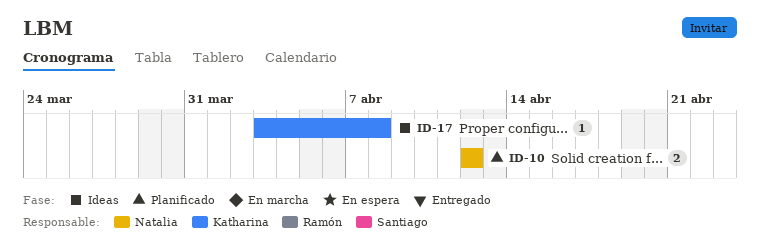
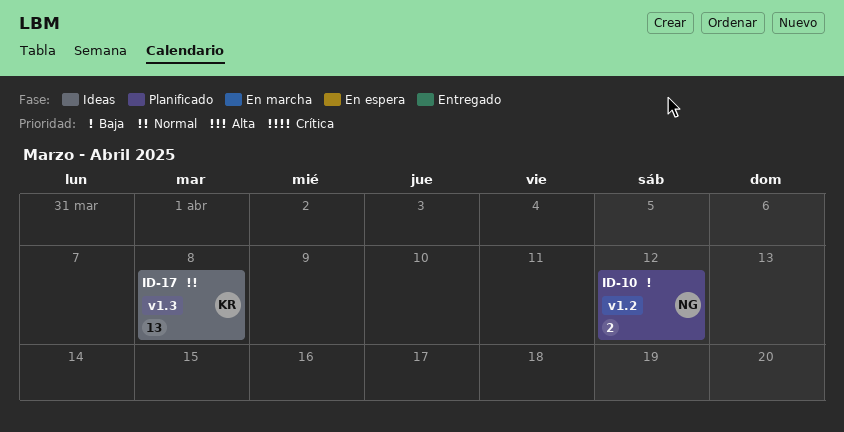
ID-17, estimate: 1 -> 13

